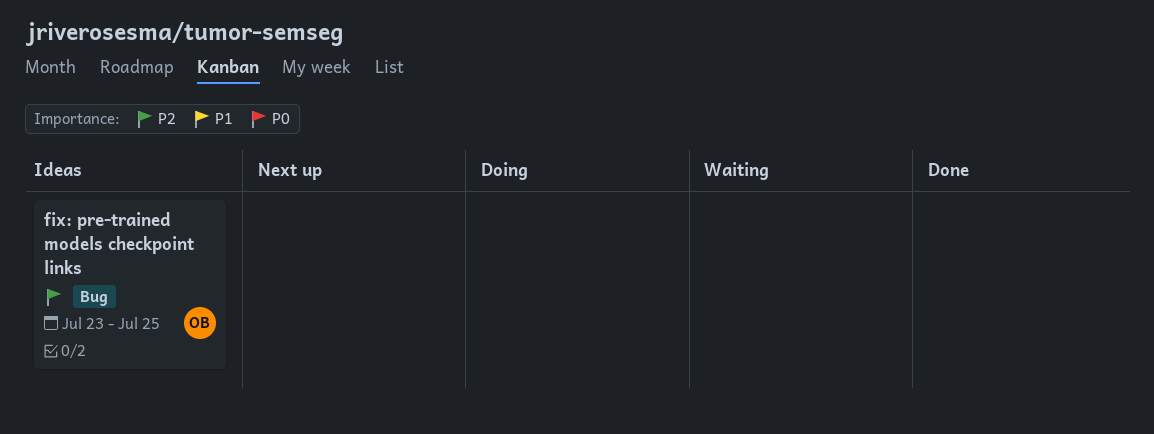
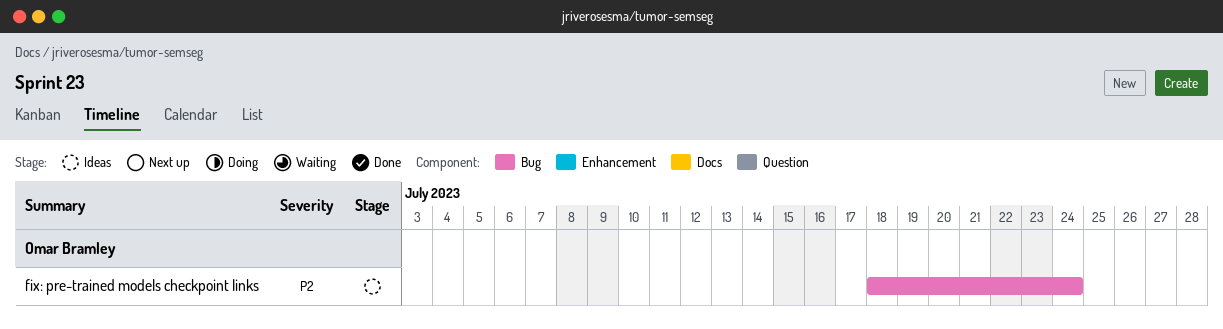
fix: pre-trained models checkpoint links, start: Jul 23 -> Jul 18
fix: pre-trained models checkpoint links, due: Jul 25 -> Jul 24

